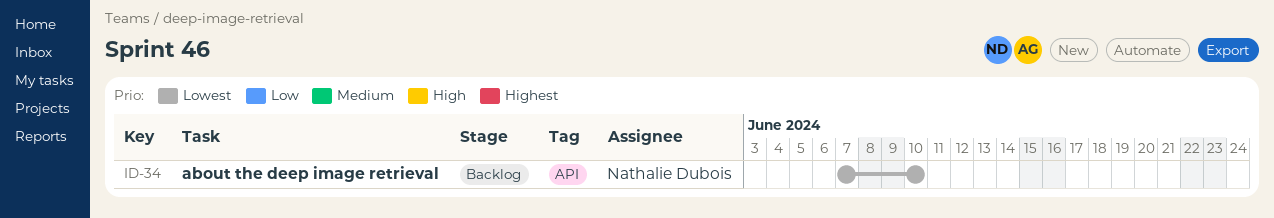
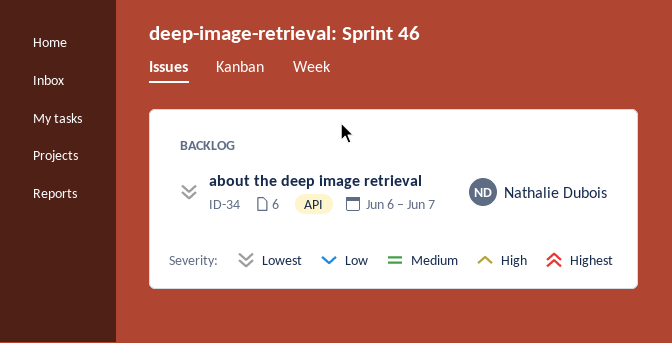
ID-34, start: Jun 7 -> Jun 6
ID-34, due: Jun 10 -> Jun 7

